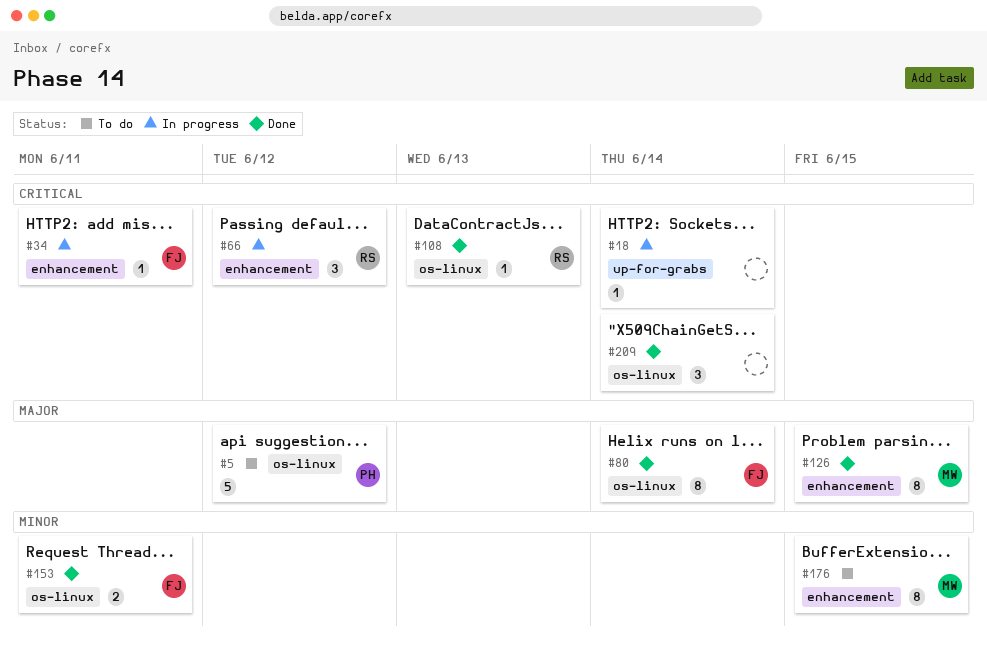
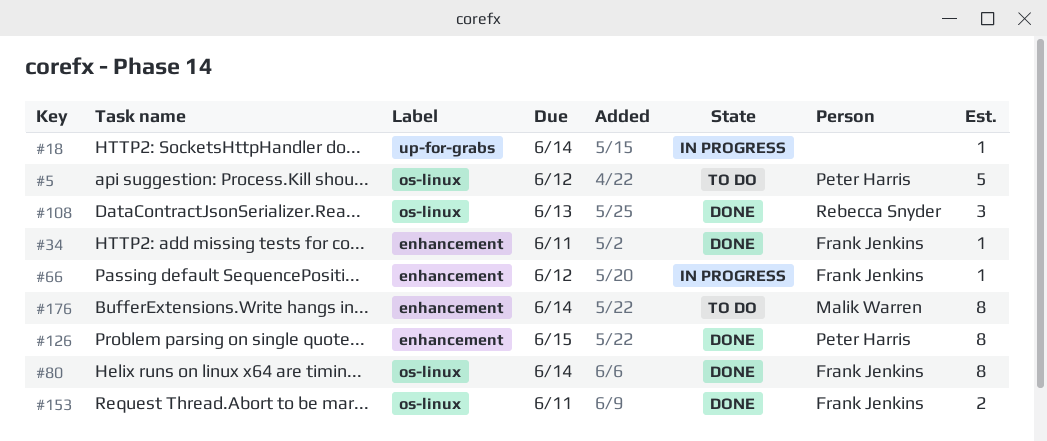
#34, status: In progress -> Done
#66, owner: Rebecca Snyder -> Frank Jenkins
#66, estimate: 3 -> 1
#108, estimate: 1 -> 3
#126, owner: Malik Warren -> Peter Harris
#176, due: Jun 15 -> Jun 14
#209: present -> none

